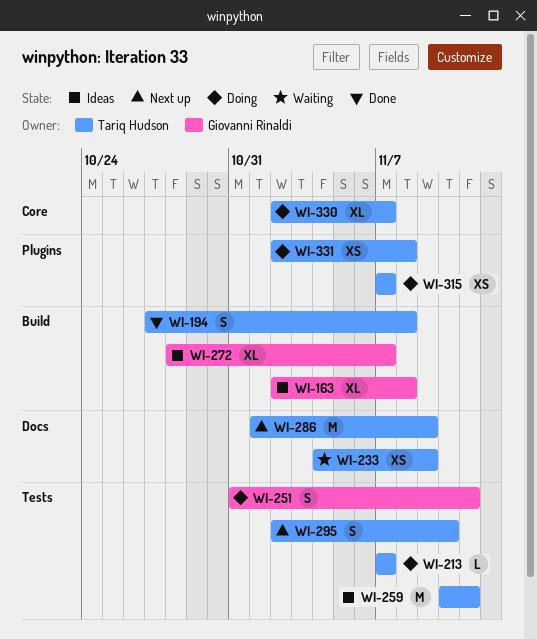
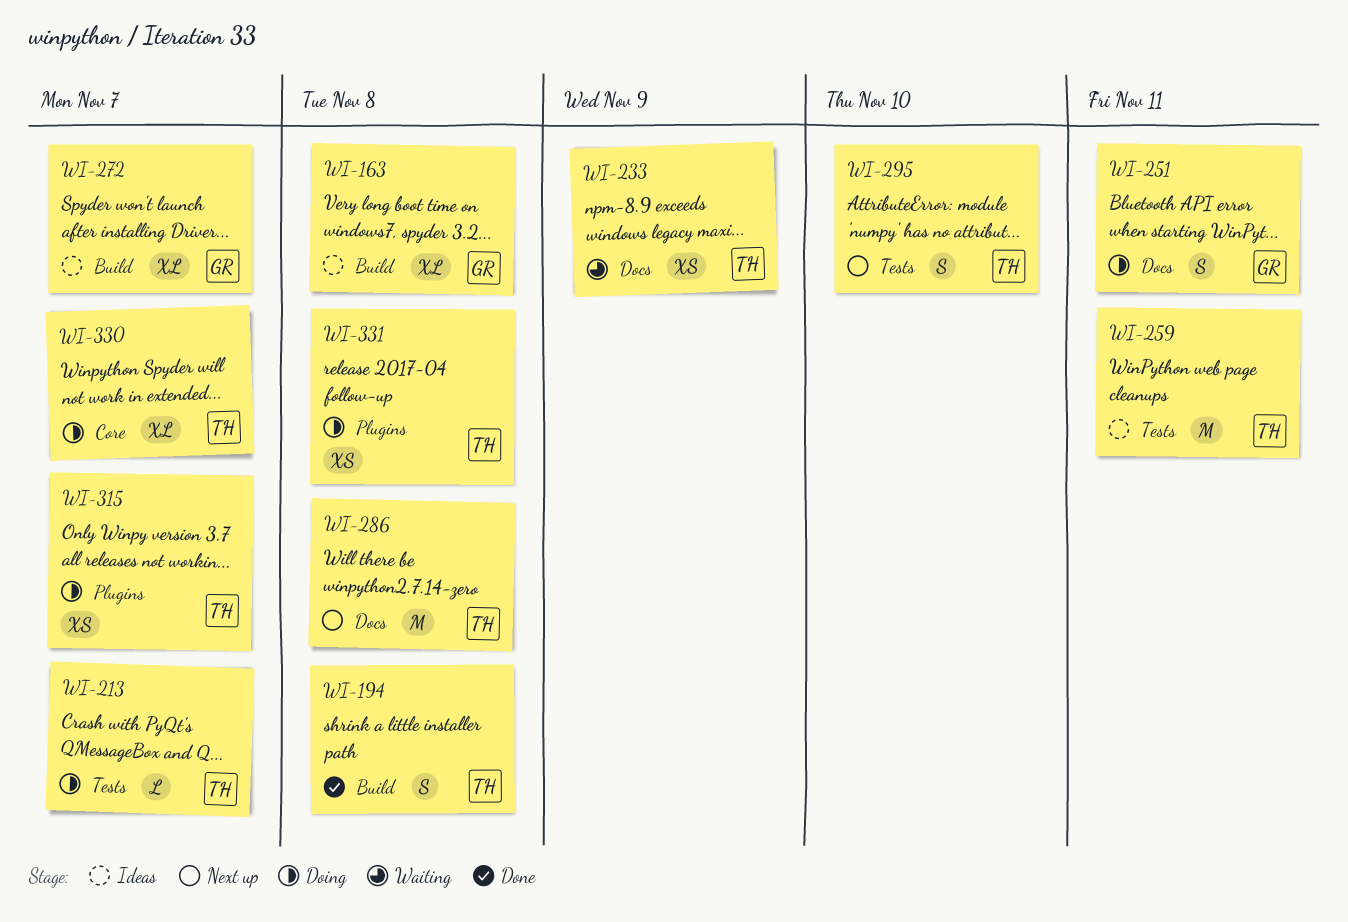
WI-251, label: Tests -> Docs
WI-286, due: Nov 9 -> Nov 8

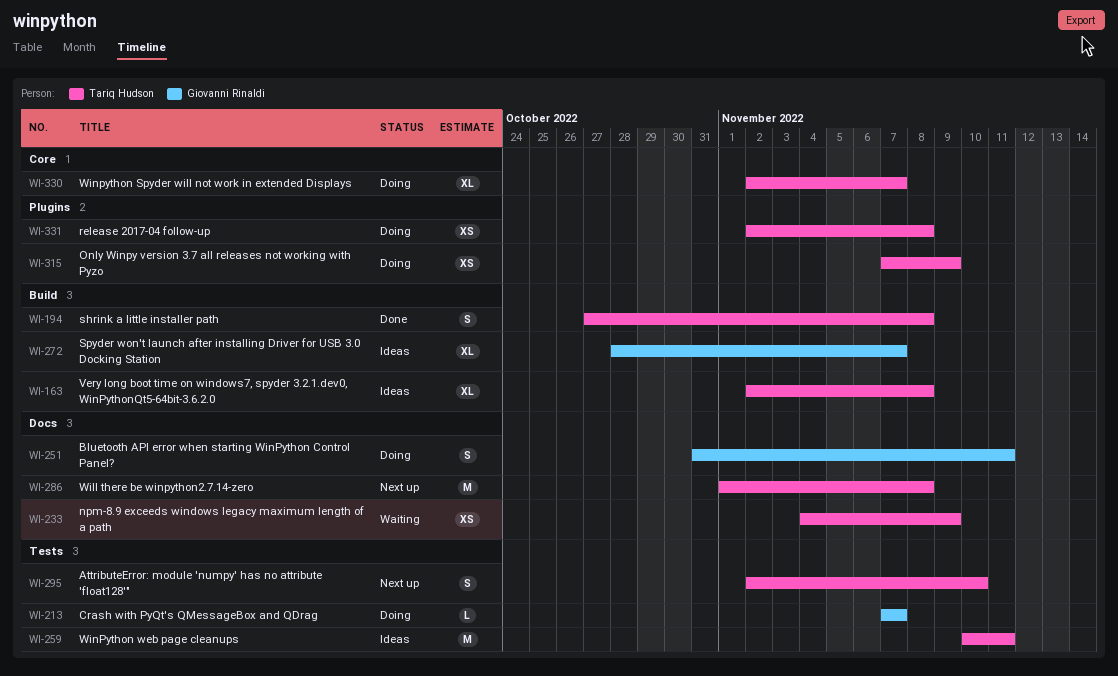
WI-163, owner: Giovanni Rinaldi -> Tariq Hudson
WI-213, owner: Tariq Hudson -> Giovanni Rinaldi
WI-315, due: Nov 7 -> Nov 9

